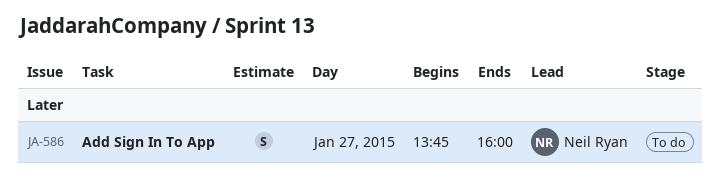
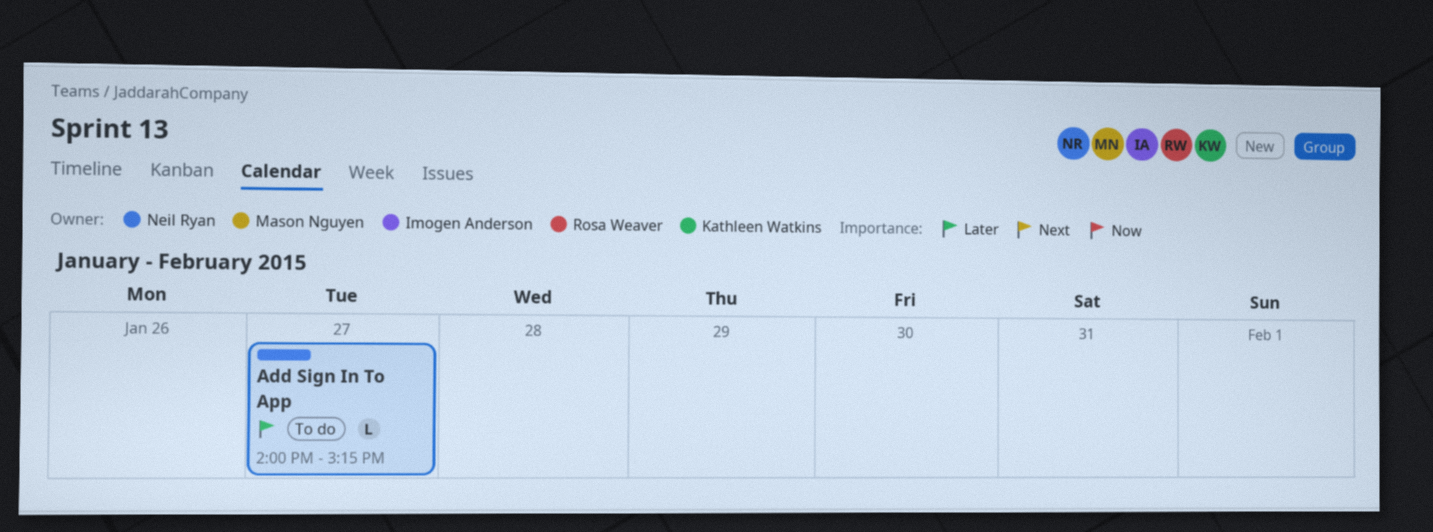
Add Sign In To App, estimate: S -> L
Add Sign In To App, begins: 13:45 -> 14:00
Add Sign In To App, ends: 16:00 -> 15:15

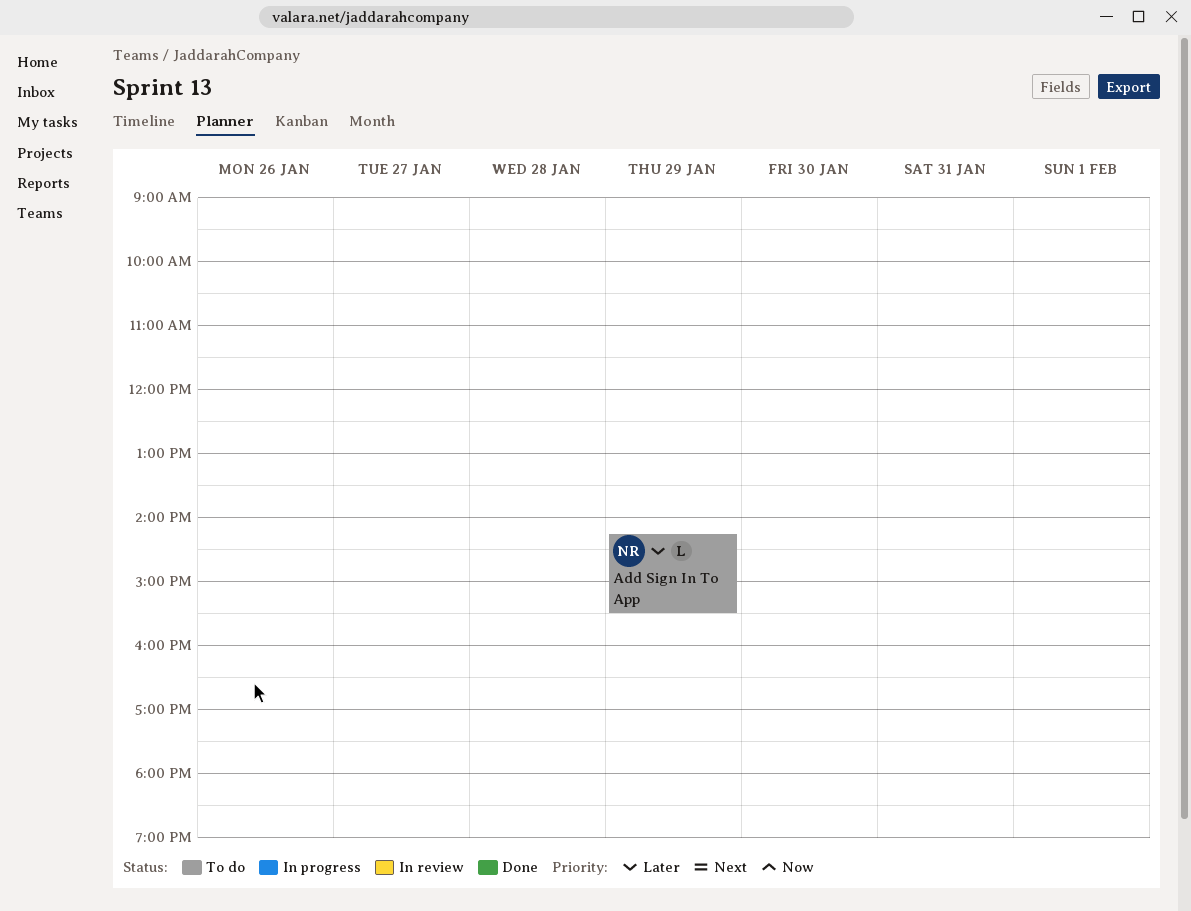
Add Sign In To App, day: Jan 27 -> Jan 29
Add Sign In To App, begins: 14:00 -> 14:15
Add Sign In To App, ends: 15:15 -> 15:30

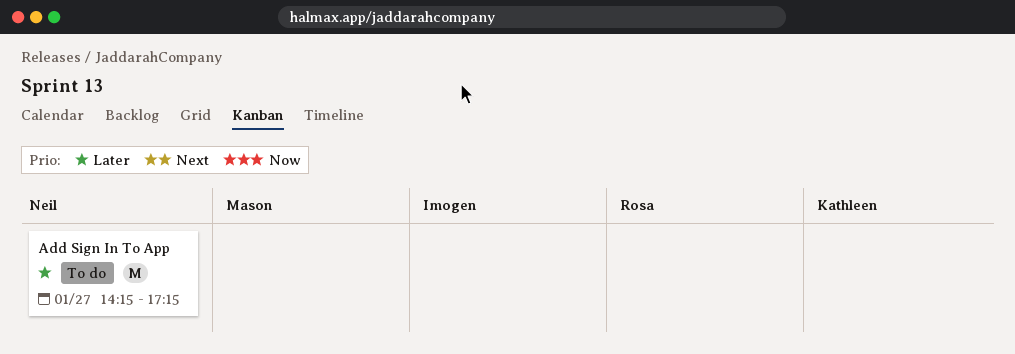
Add Sign In To App, estimate: L -> M
Add Sign In To App, day: Jan 29 -> Jan 27
Add Sign In To App, ends: 15:30 -> 17:15

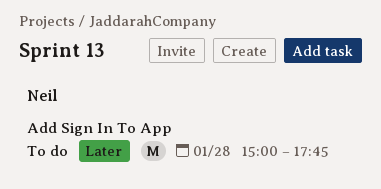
Add Sign In To App, day: Jan 27 -> Jan 28
Add Sign In To App, begins: 14:15 -> 15:00
Add Sign In To App, ends: 17:15 -> 17:45

